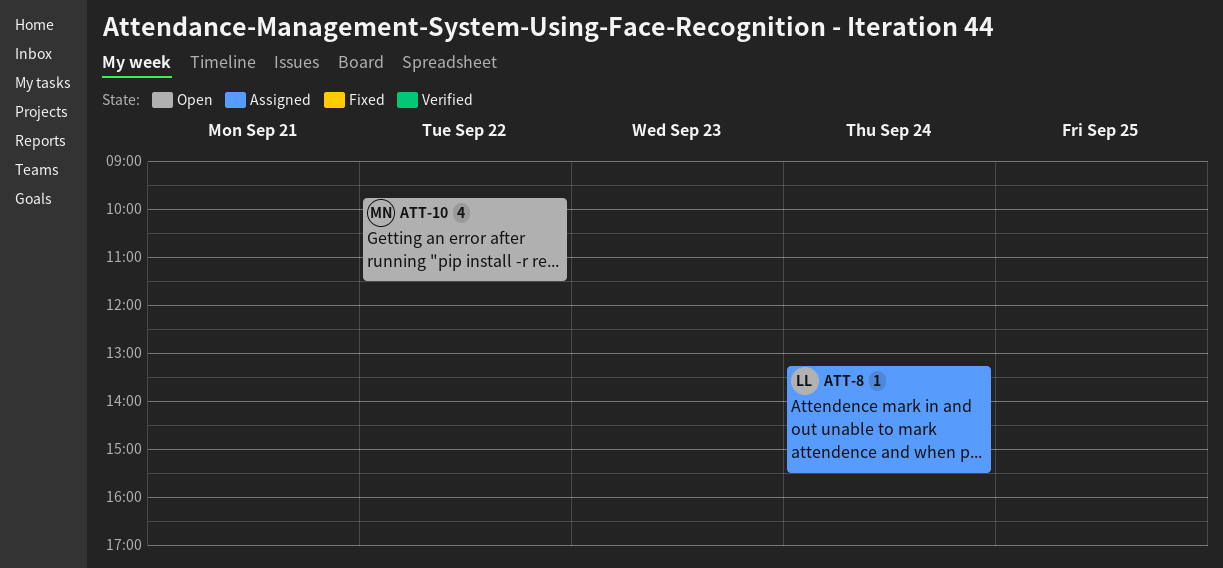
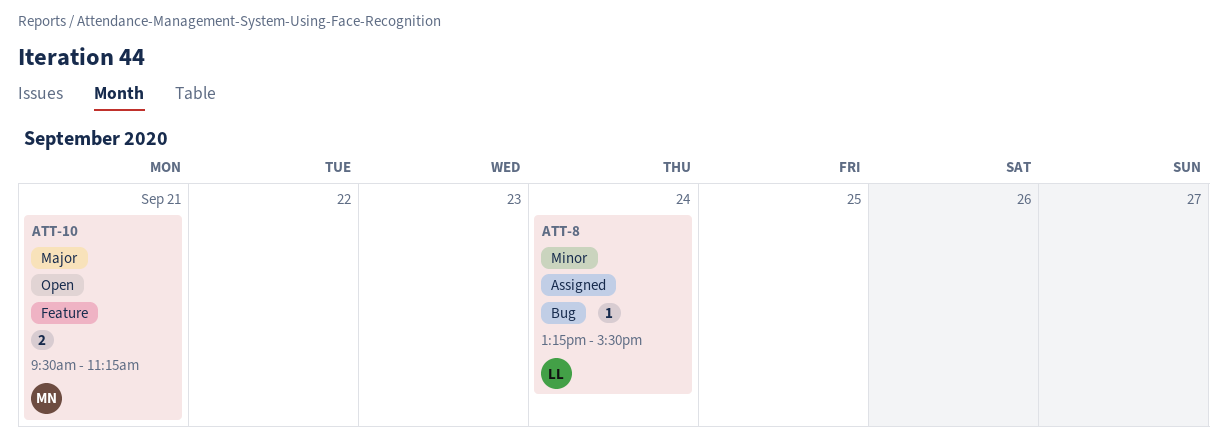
ATT-10, estimate: 4 -> 2
ATT-10, day: Sep 22 -> Sep 21
ATT-10, begins: 09:45 -> 09:30
ATT-10, ends: 11:30 -> 11:15

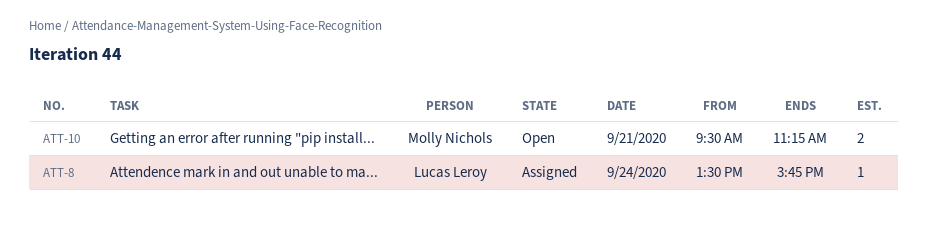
ATT-8, begins: 13:15 -> 13:30
ATT-8, ends: 15:30 -> 15:45

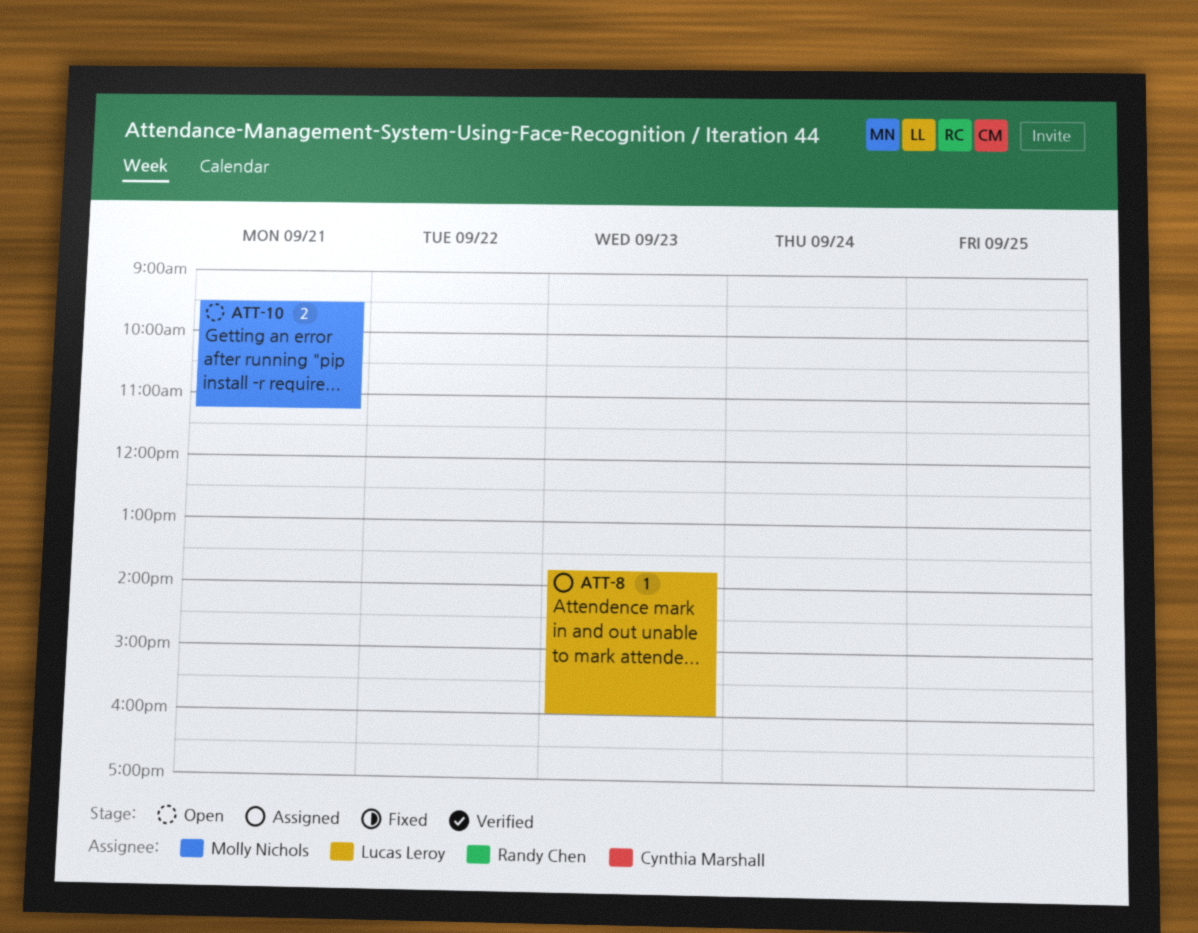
ATT-8, day: Sep 24 -> Sep 23
ATT-8, begins: 13:30 -> 13:45
ATT-8, ends: 15:45 -> 16:00

